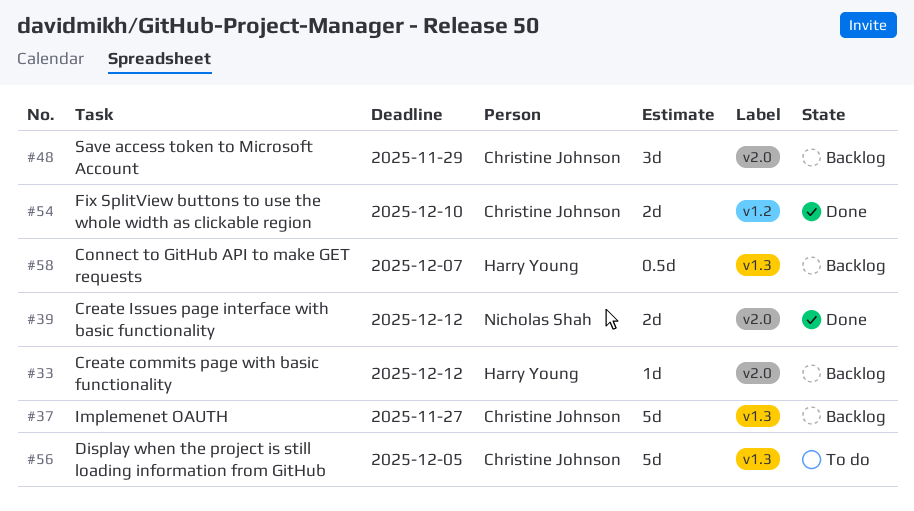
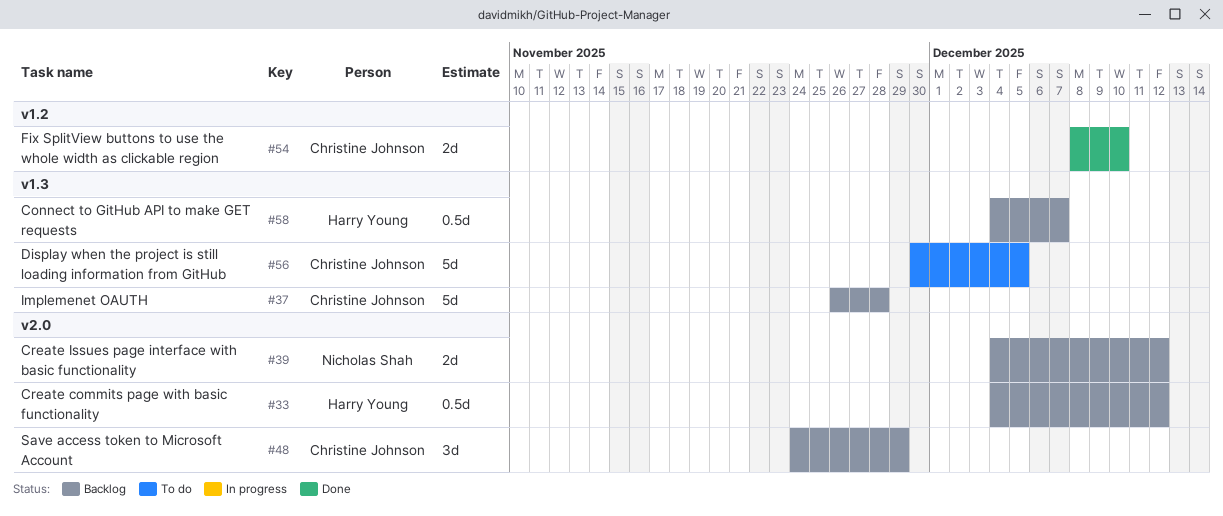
#33, estimate: 1d -> 0.5d
#37, due: Nov 27 -> Nov 28
#39, status: Done -> Backlog

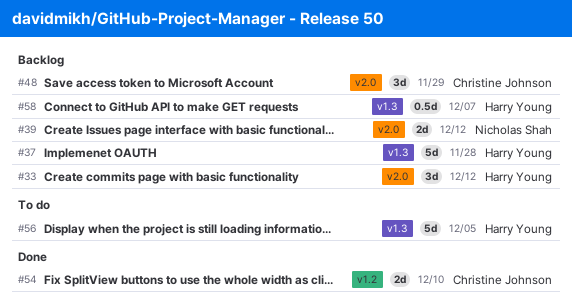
#33, estimate: 0.5d -> 3d
#37, owner: Christine Johnson -> Harry Young
#56, owner: Christine Johnson -> Harry Young

